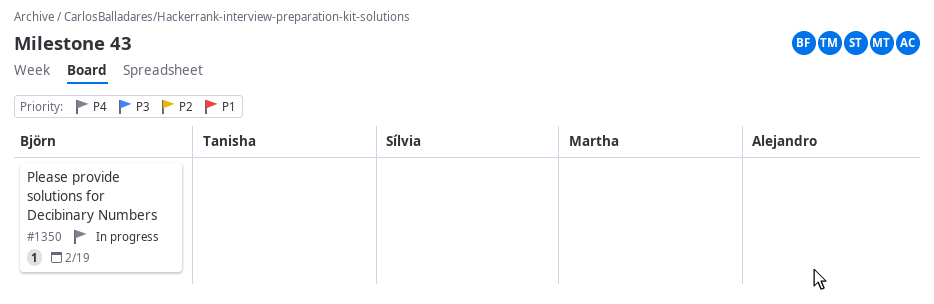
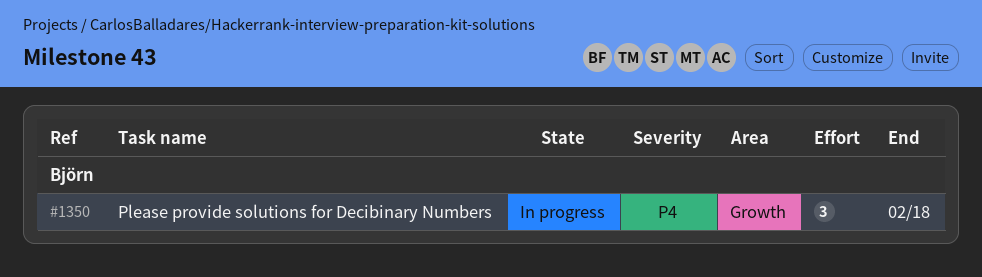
#1350, estimate: 1 -> 3
#1350, due: Feb 19 -> Feb 18

